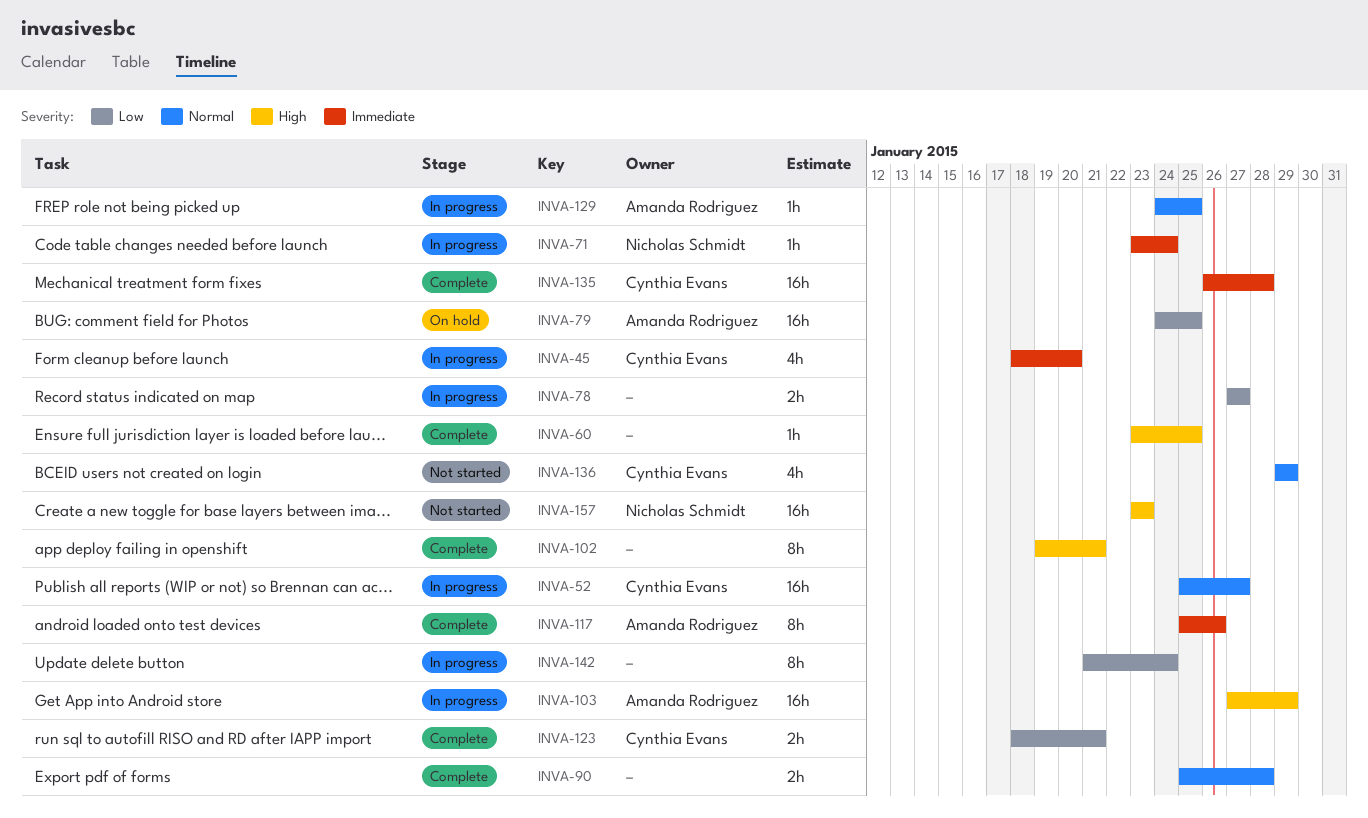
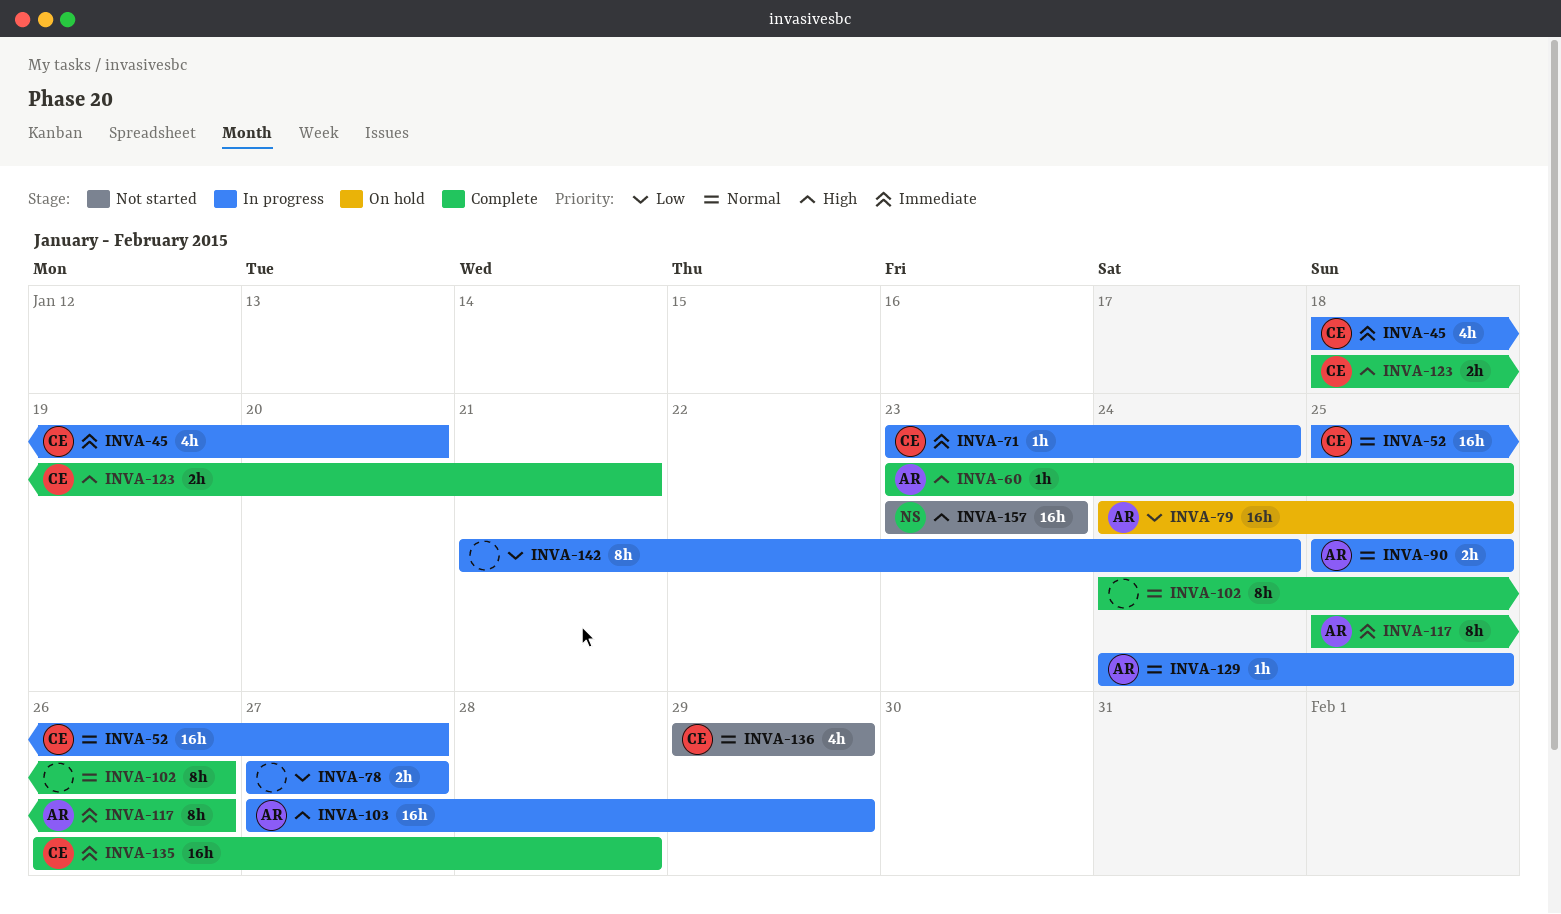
INVA-60, owner: none -> Amanda Rodriguez
INVA-71, owner: Nicholas Schmidt -> Cynthia Evans
INVA-90, status: Complete -> In progress
INVA-90, owner: none -> Amanda Rodriguez
INVA-90, due: Jan 28 -> Jan 25
INVA-102, priority: High -> Normal
INVA-102, start: Jan 19 -> Jan 24
INVA-102, due: Jan 21 -> Jan 26
INVA-123, priority: Low -> High

